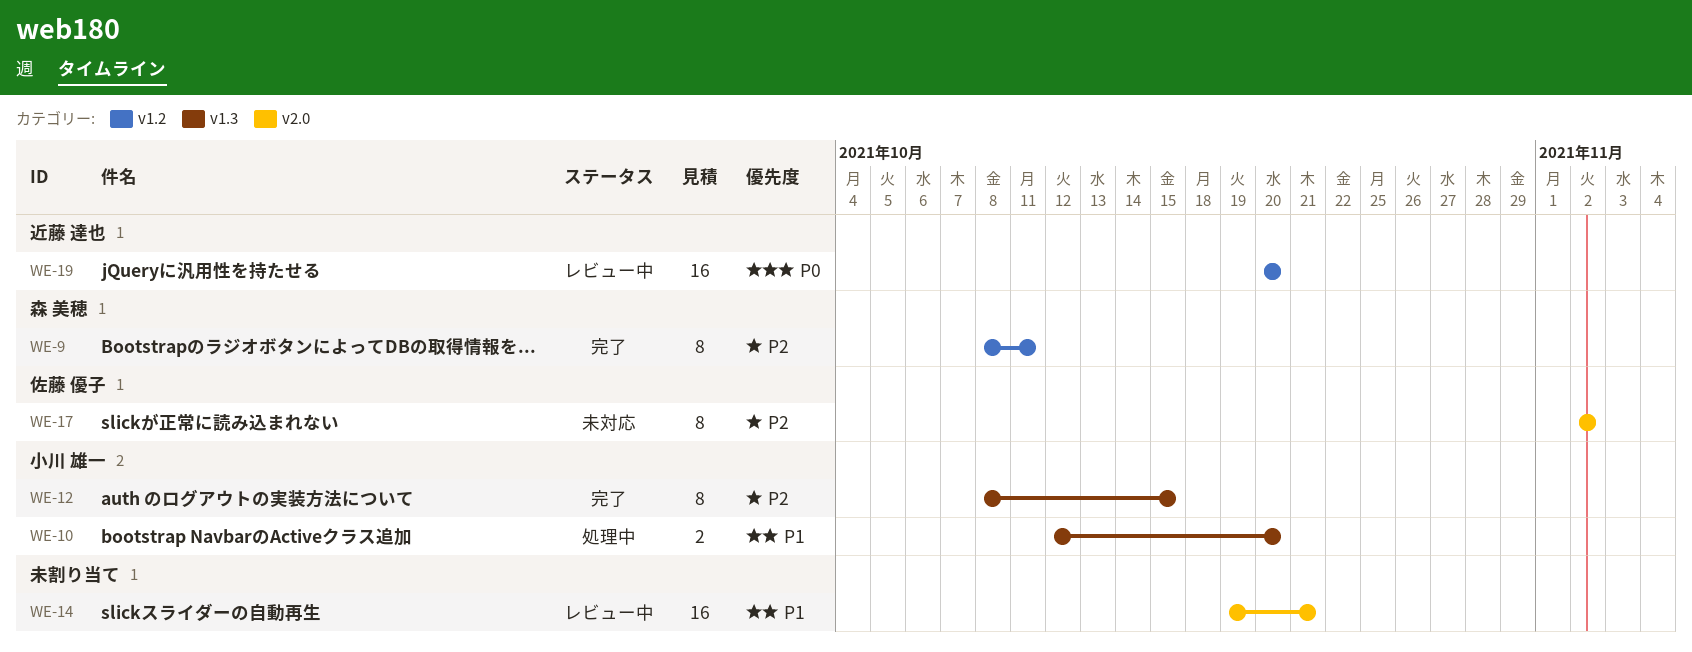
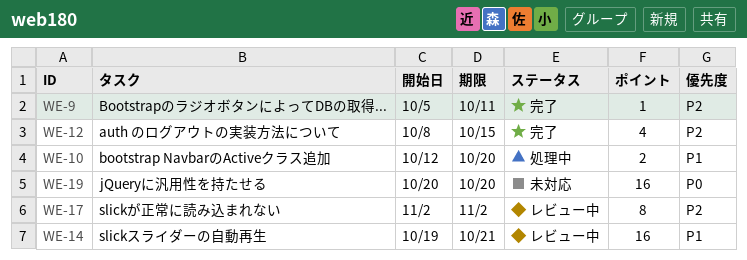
WE-9, estimate: 8 -> 1
WE-9, start: Oct 8 -> Oct 5
WE-12, estimate: 8 -> 4
WE-17, status: 未対応 -> レビュー中
WE-19, status: レビュー中 -> 未対応

